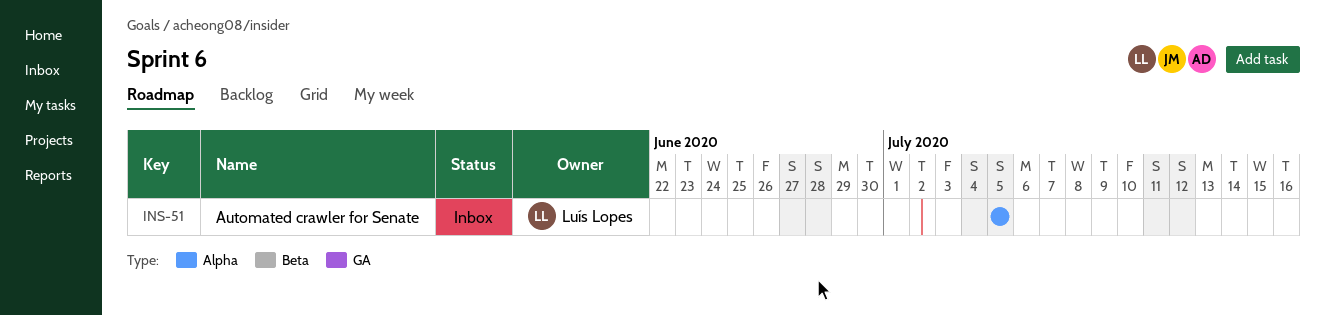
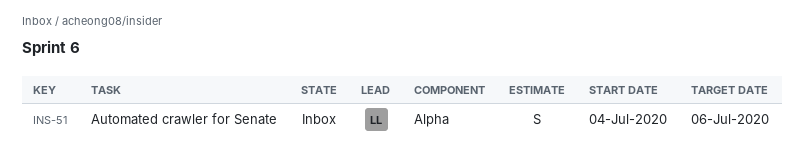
INS-51, start: Jul 5 -> Jul 4
INS-51, due: Jul 5 -> Jul 6

